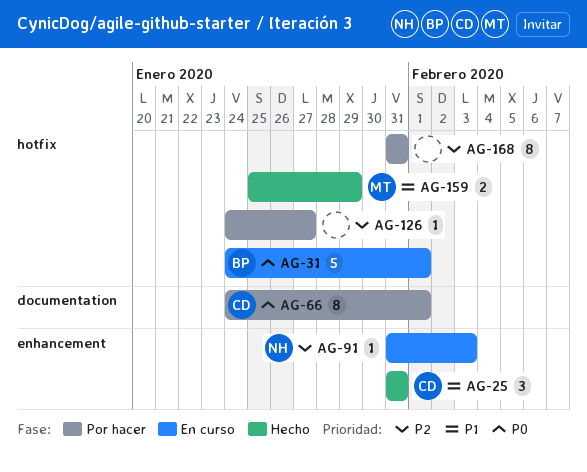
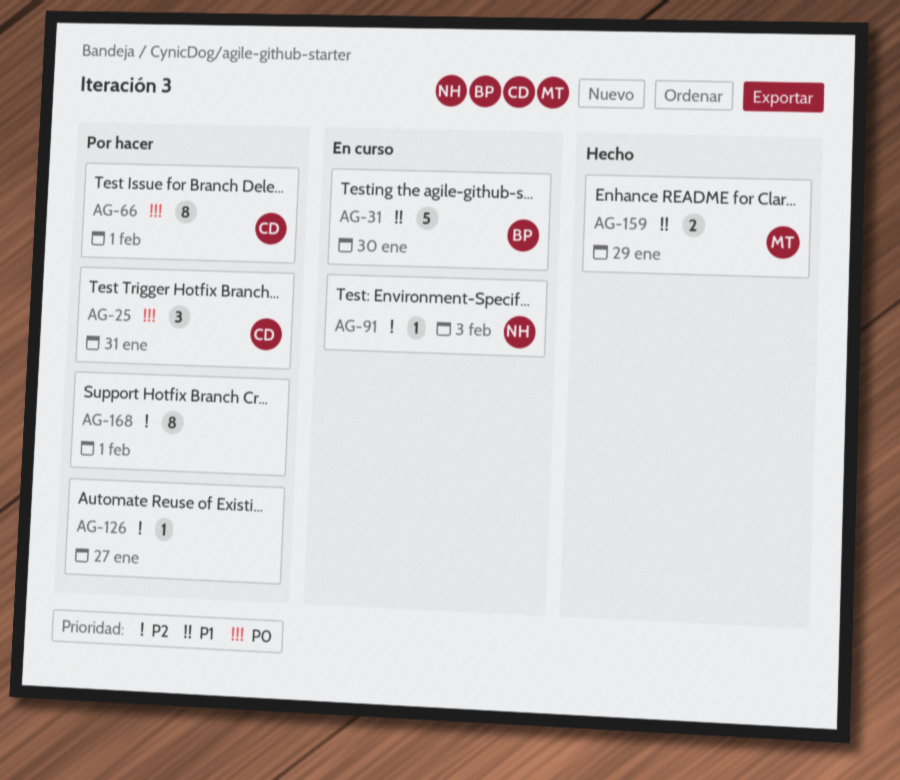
AG-25, status: Hecho -> Por hacer
AG-25, priority: P1 -> P0
AG-31, priority: P0 -> P1
AG-31, due: Feb 1 -> Jan 30
AG-168, due: Jan 31 -> Feb 1

